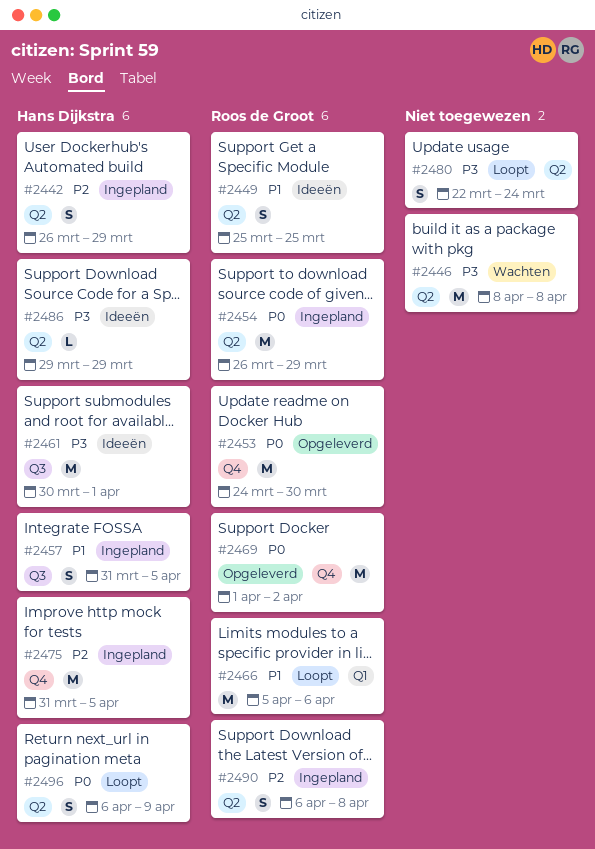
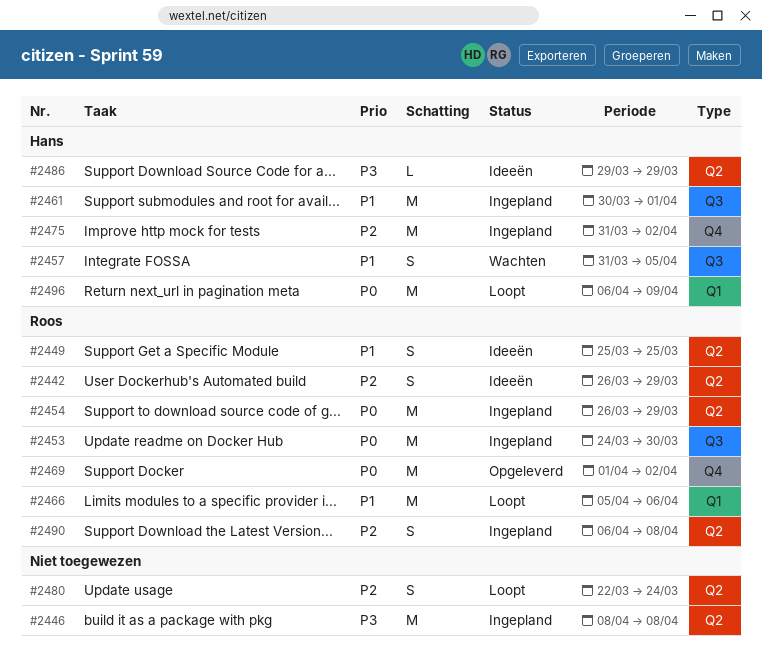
#2442, status: Ingepland -> Ideeën
#2442, owner: Hans Dijkstra -> Roos de Groot
#2446, status: Wachten -> Ingepland
#2453, status: Opgeleverd -> Ingepland
#2453, label: Q4 -> Q3
#2457, status: Ingepland -> Wachten
#2461, status: Ideeën -> Ingepland
#2461, priority: P3 -> P1
#2475, due: Apr 5 -> Apr 2
#2480, priority: P3 -> P2
#2496, label: Q2 -> Q1
#2496, estimate: S -> M

